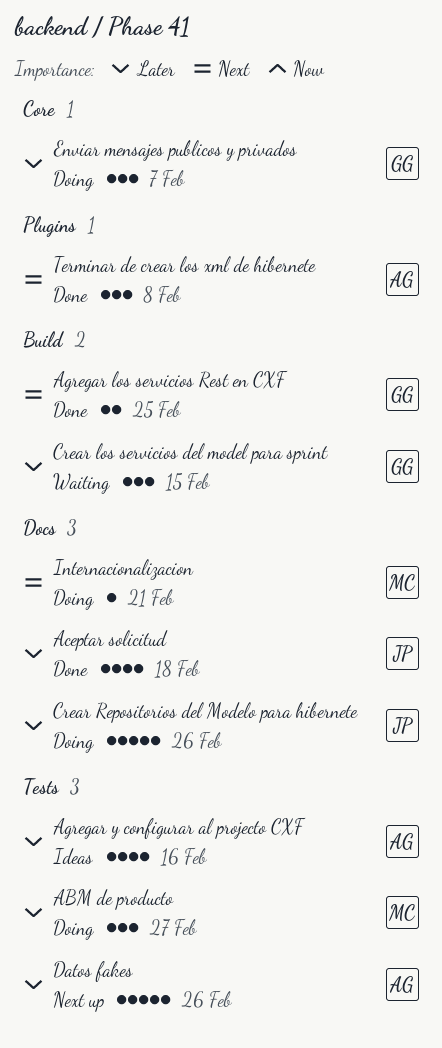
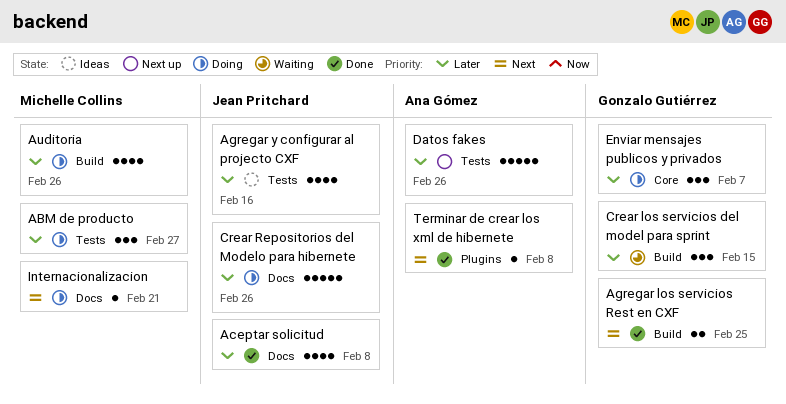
Aceptar solicitud, due: Feb 18 -> Feb 8
Agregar y configurar al projecto CXF, owner: Ana Gómez -> Jean Pritchard
Auditoria: none -> present
Terminar de crear los xml de hibernete, estimate: 3 -> 1

